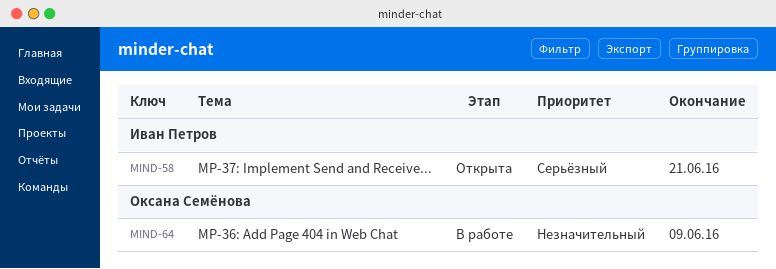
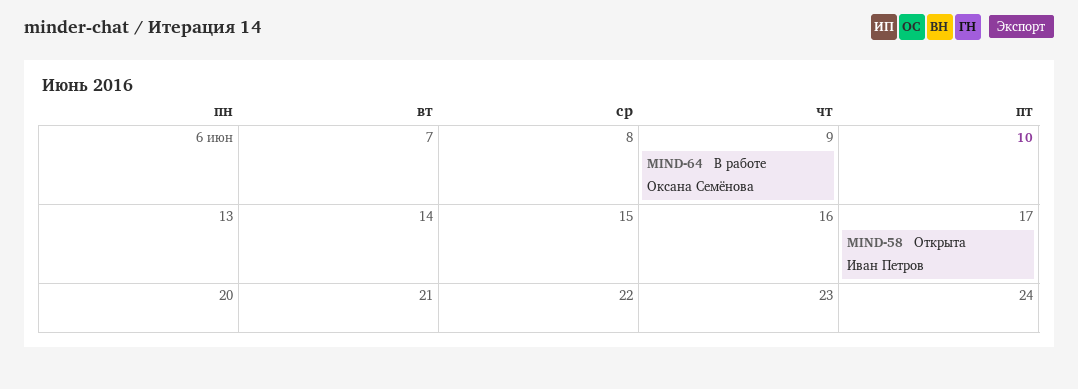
MIND-58, due: Jun 21 -> Jun 17

